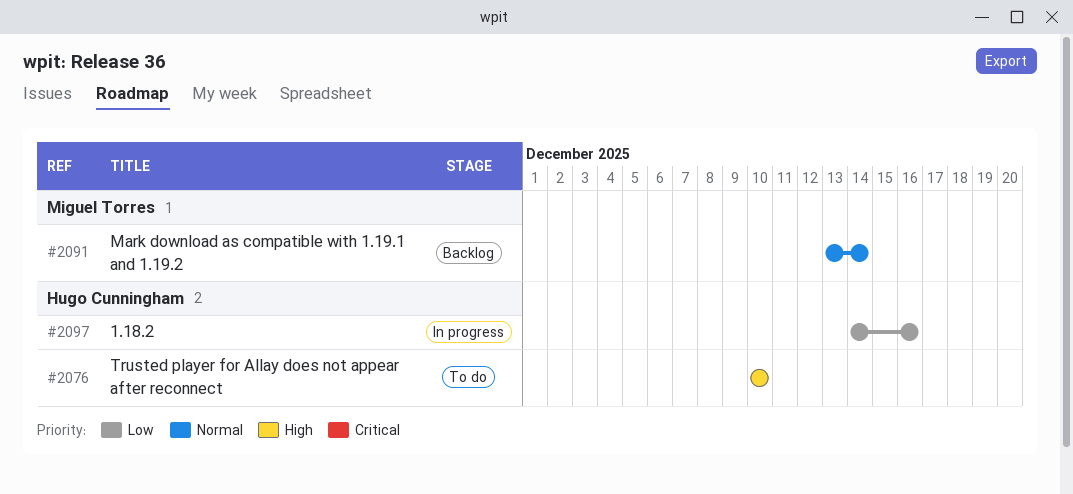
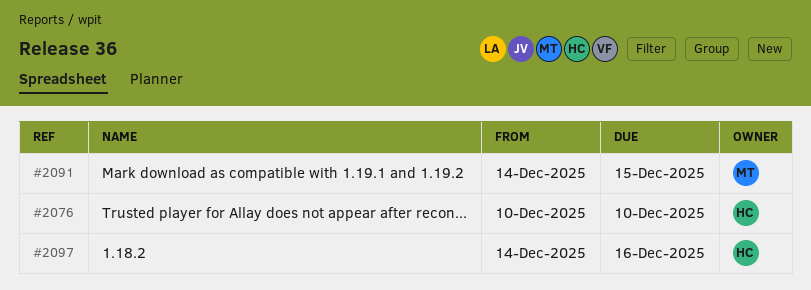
#2091, start: Dec 13 -> Dec 14
#2091, due: Dec 14 -> Dec 15

